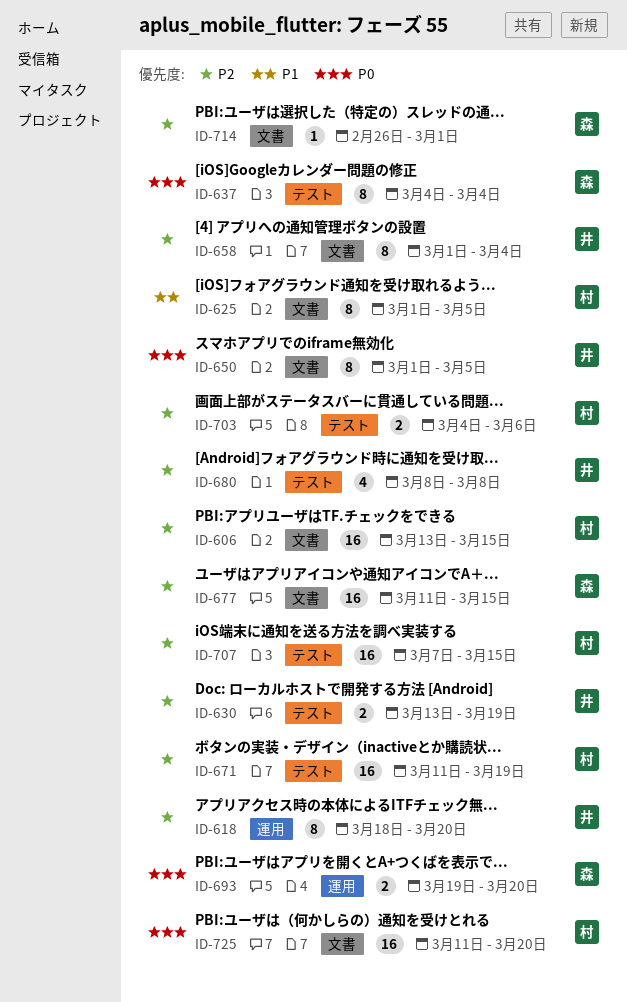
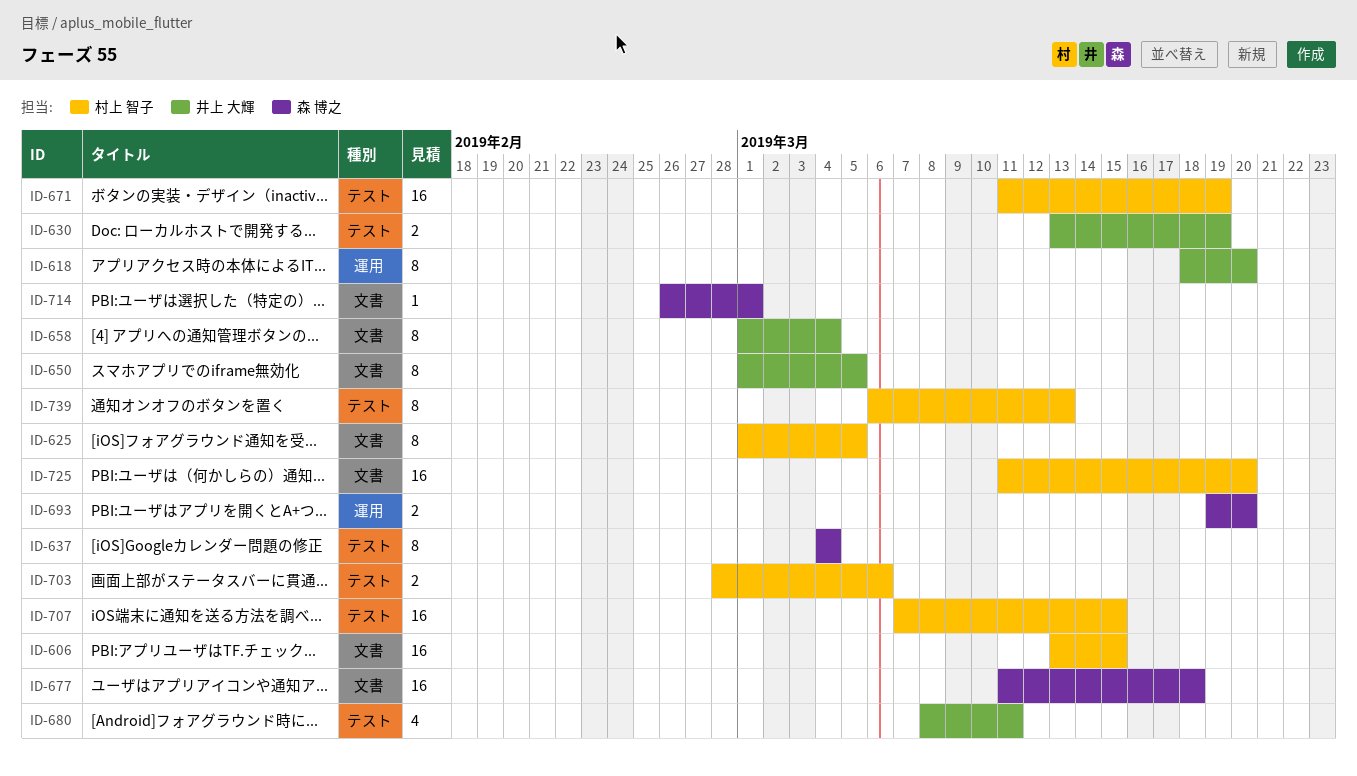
ID-677, due: Mar 15 -> Mar 18
ID-680, due: Mar 8 -> Mar 11
ID-703, start: Mar 4 -> Feb 28
ID-739: none -> present

